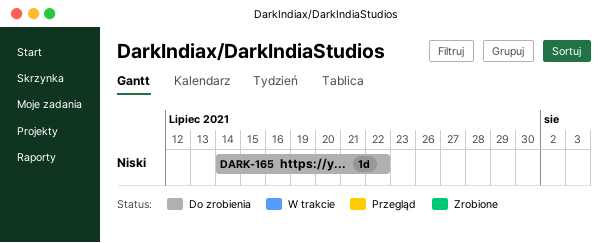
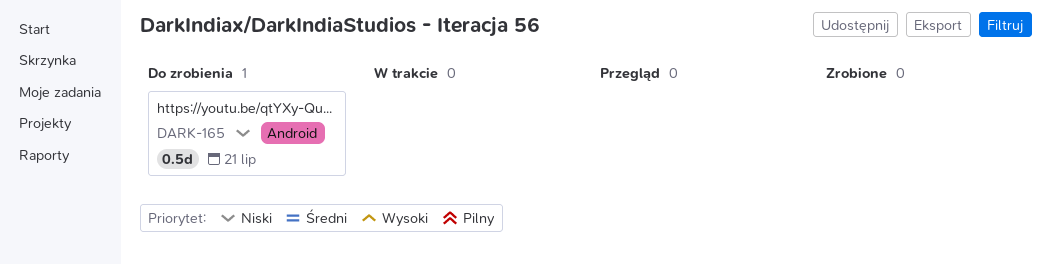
DARK-165, estimate: 1d -> 0.5d
DARK-165, due: Jul 22 -> Jul 21

